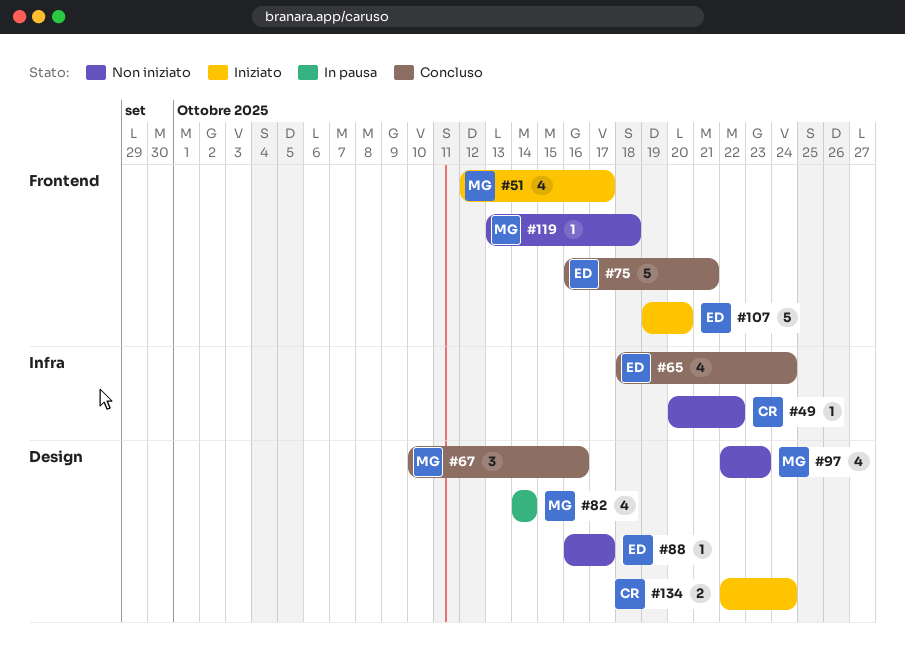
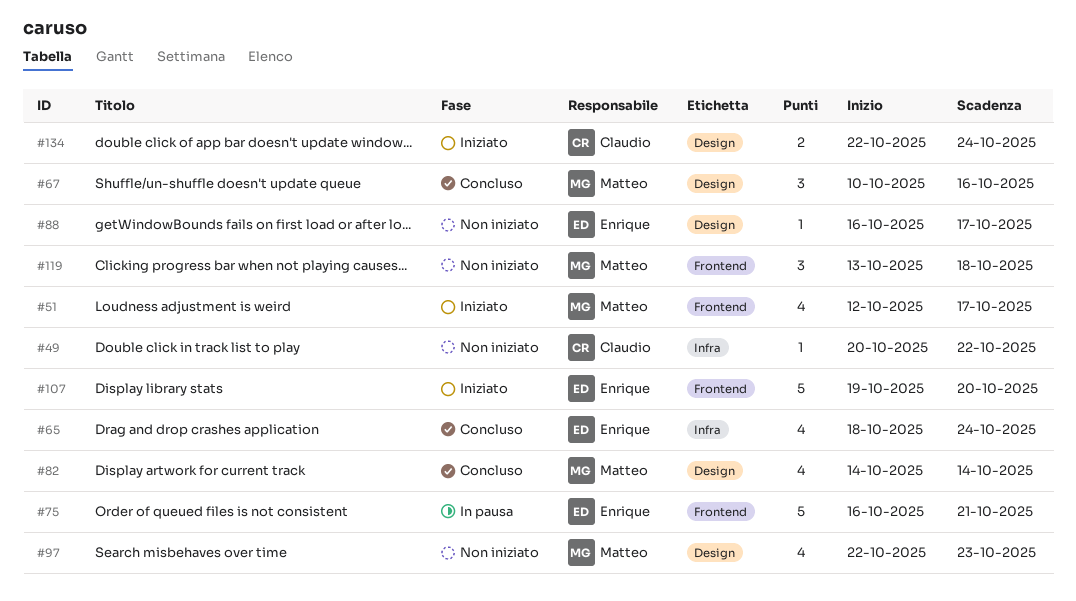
#75, status: Concluso -> In pausa
#82, status: In pausa -> Concluso
#119, estimate: 1 -> 3

